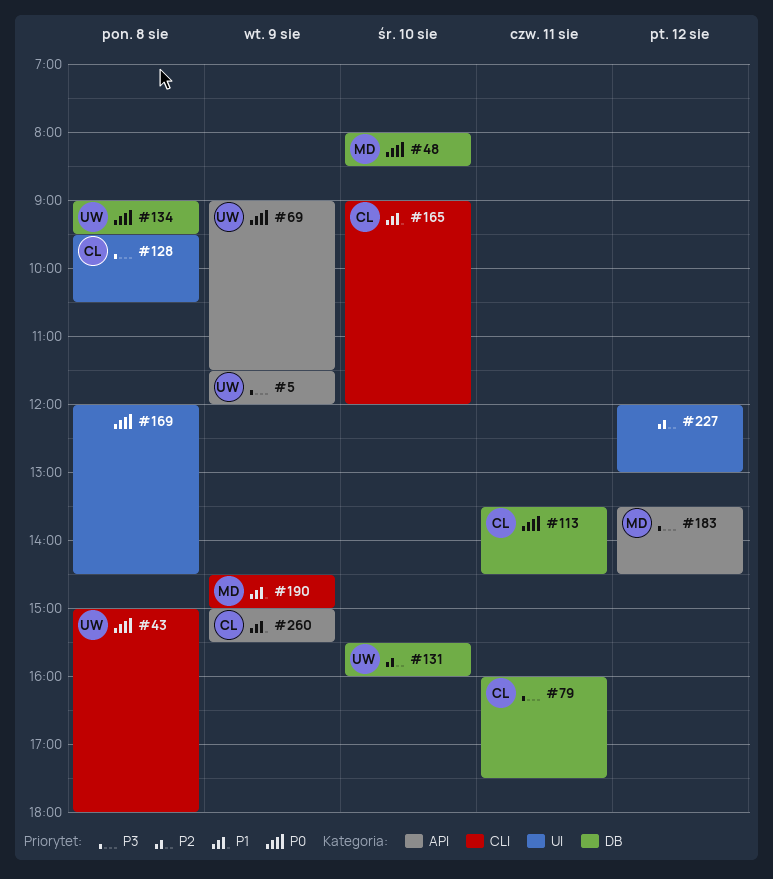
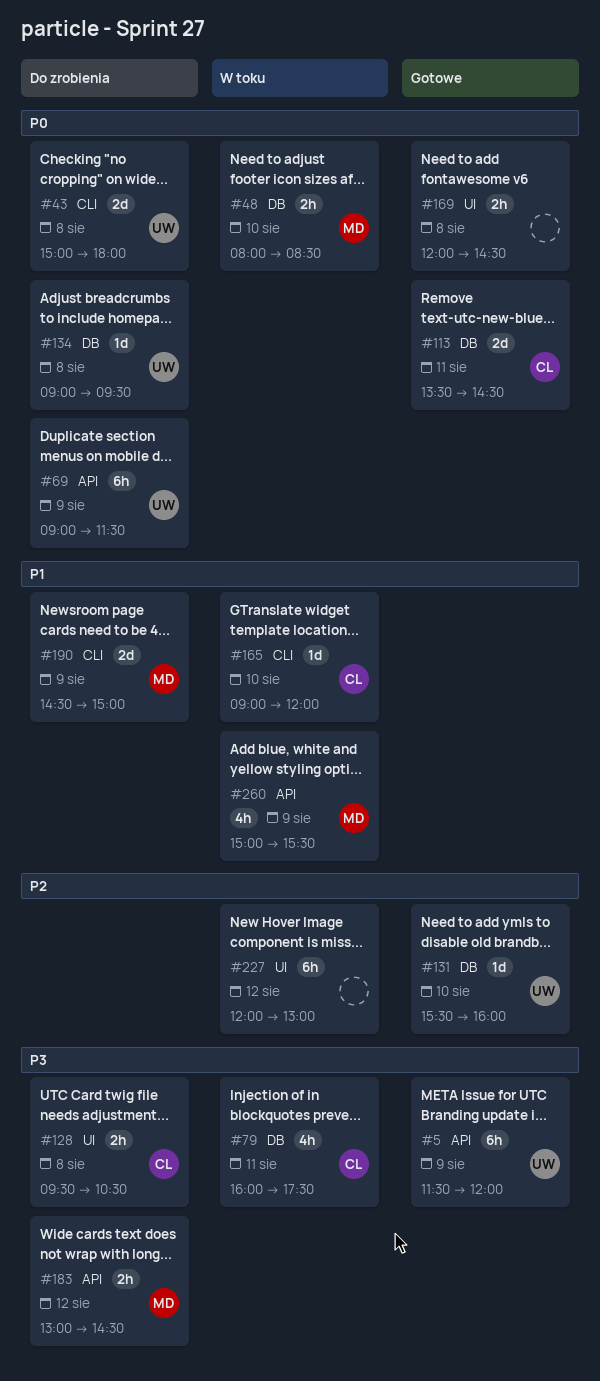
#183, begins: 13:30 -> 13:00
#260, owner: CL -> MD

